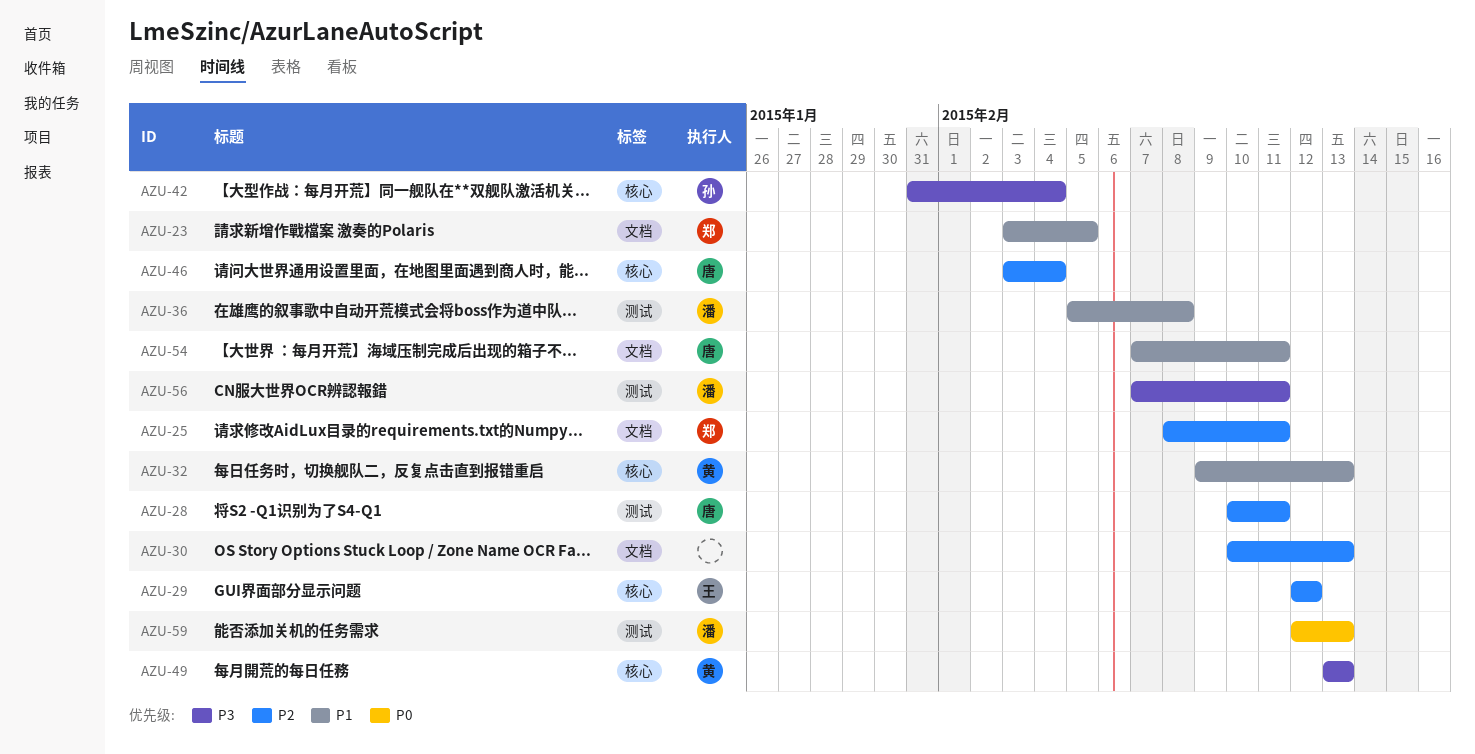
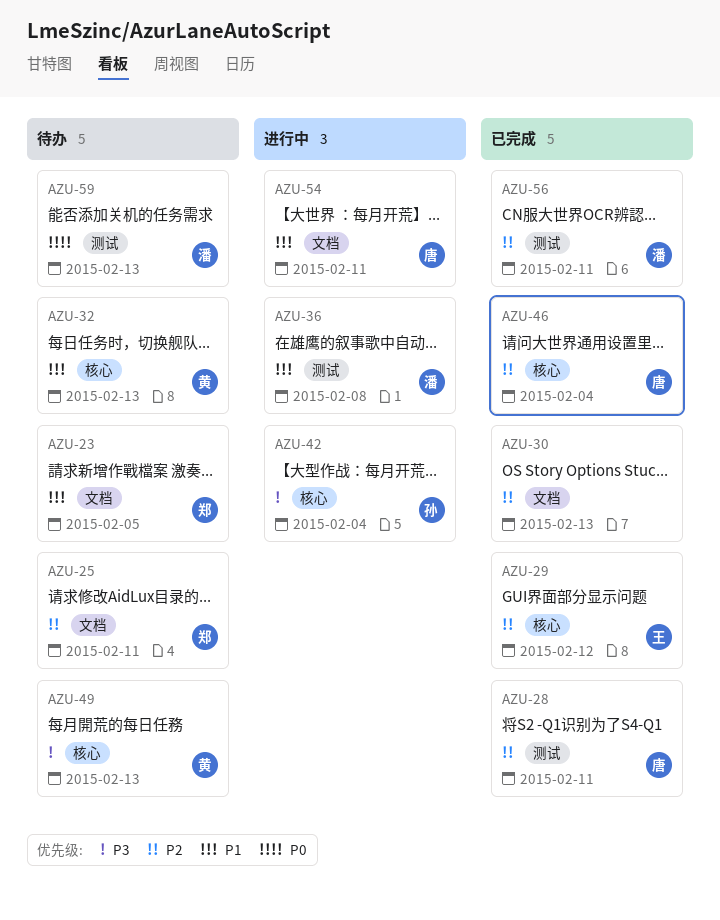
AZU-56, priority: P3 -> P2

